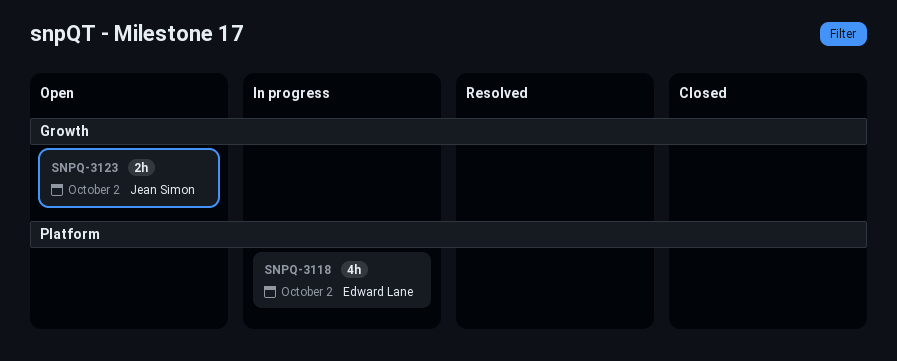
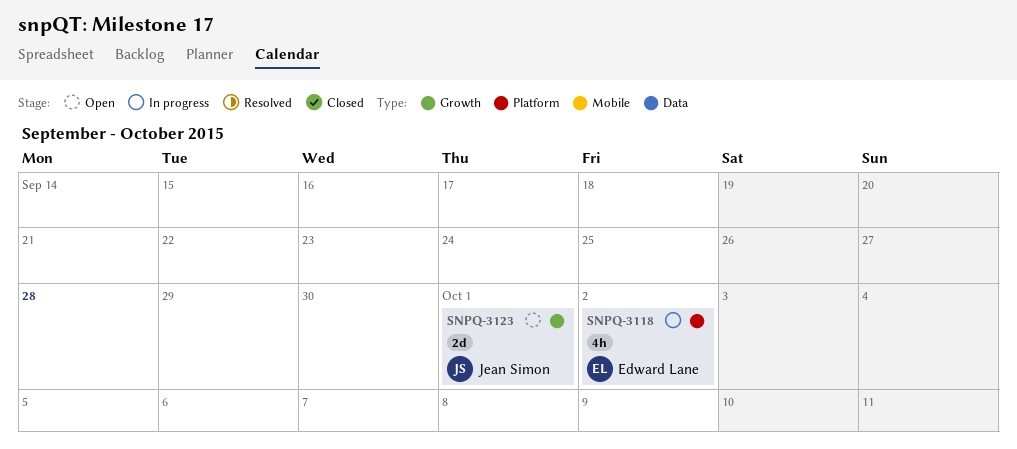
SNPQ-3123, estimate: 2h -> 2d
SNPQ-3123, due: Oct 2 -> Oct 1

